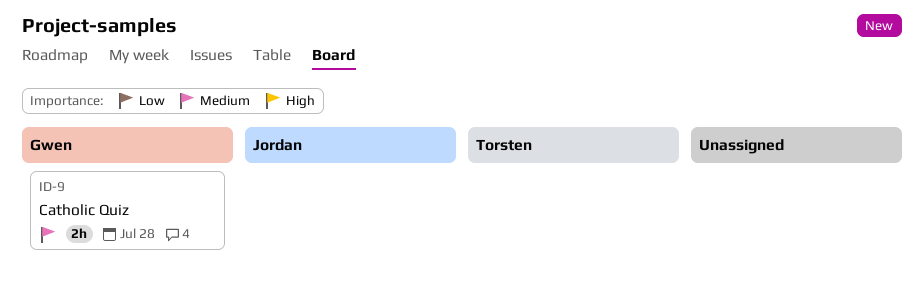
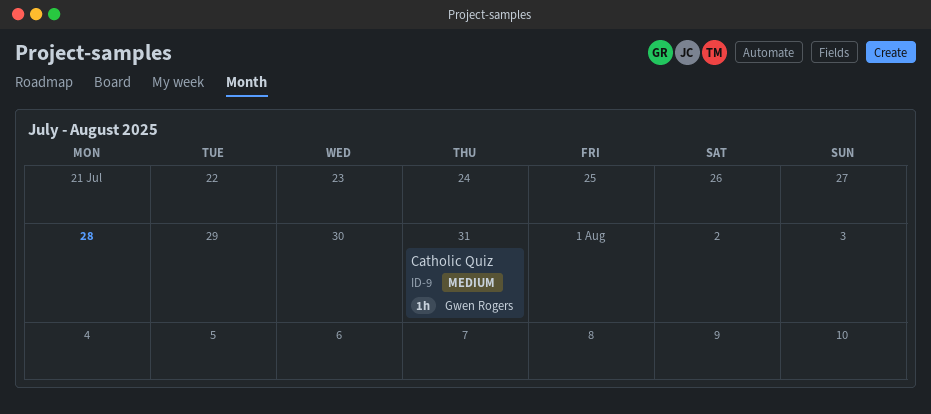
ID-9, estimate: 2h -> 1h
ID-9, due: Jul 28 -> Jul 31

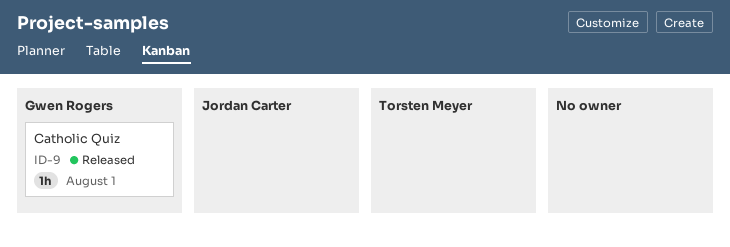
ID-9, due: Jul 31 -> Aug 1

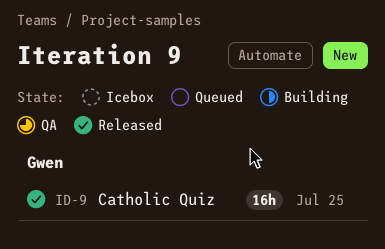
ID-9, estimate: 1h -> 16h
ID-9, due: Aug 1 -> Jul 25

